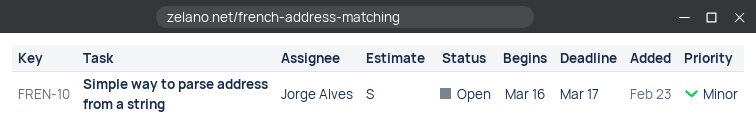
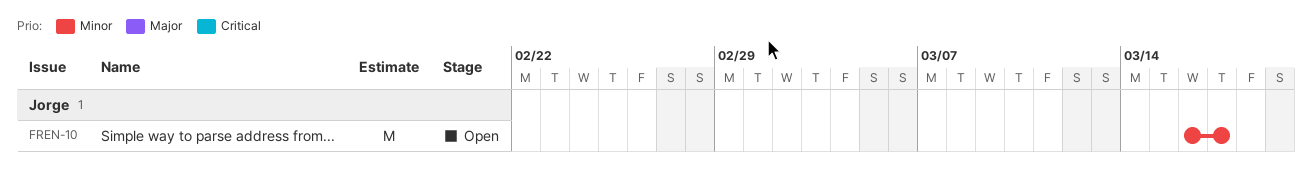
FREN-10, estimate: S -> M

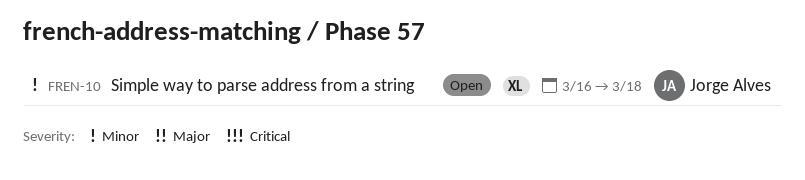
FREN-10, estimate: M -> XL
FREN-10, due: Mar 17 -> Mar 18

